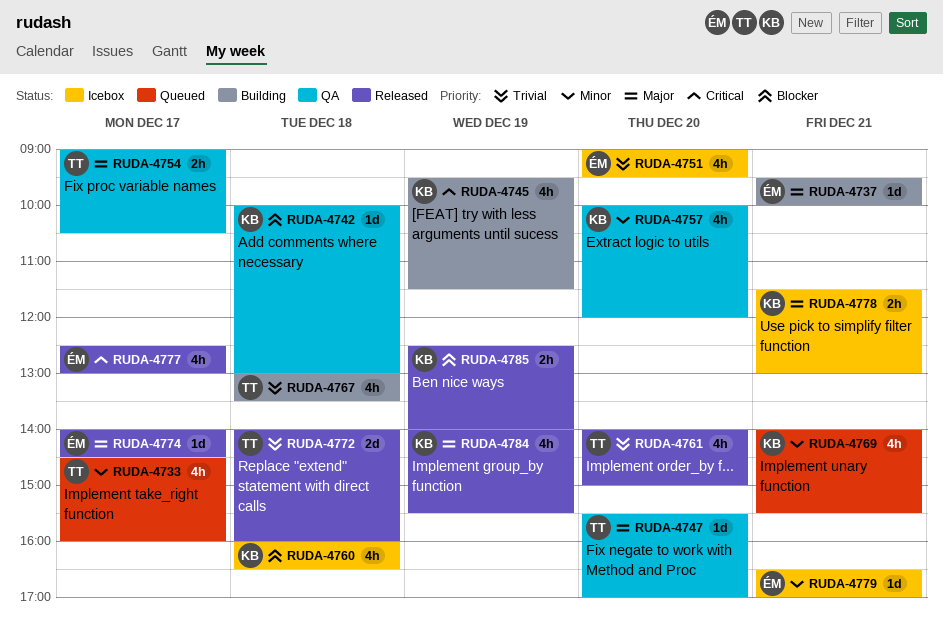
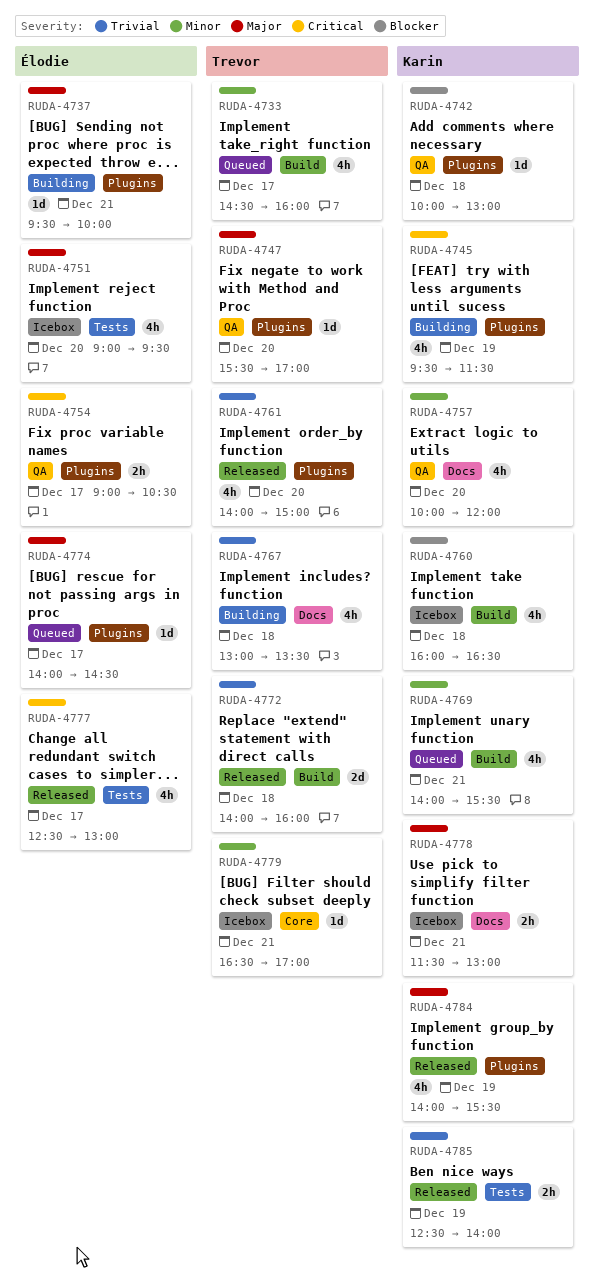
RUDA-4751, priority: Trivial -> Major
RUDA-4754, owner: Trevor -> Élodie
RUDA-4754, priority: Major -> Critical
RUDA-4774, status: Released -> Queued
RUDA-4779, owner: Élodie -> Trevor
RUDA-4785, priority: Blocker -> Trivial

